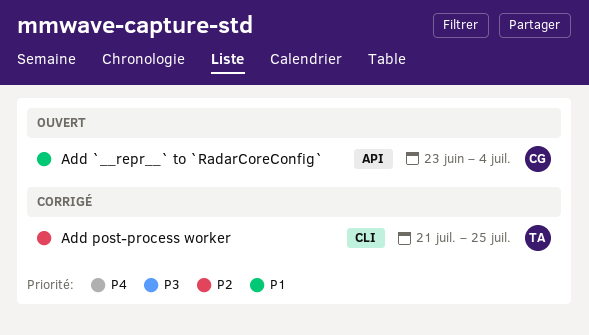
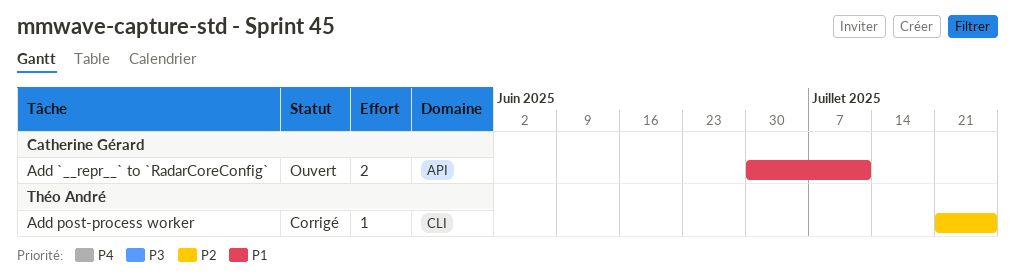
Add `__repr__` to `RadarCoreConfig`, start: Jun 23 -> Jun 30
Add `__repr__` to `RadarCoreConfig`, due: Jul 4 -> Jul 11

